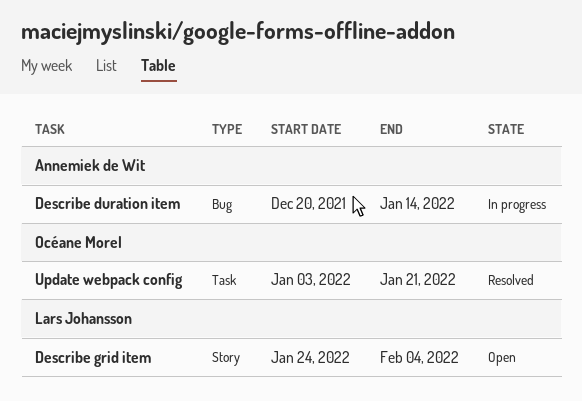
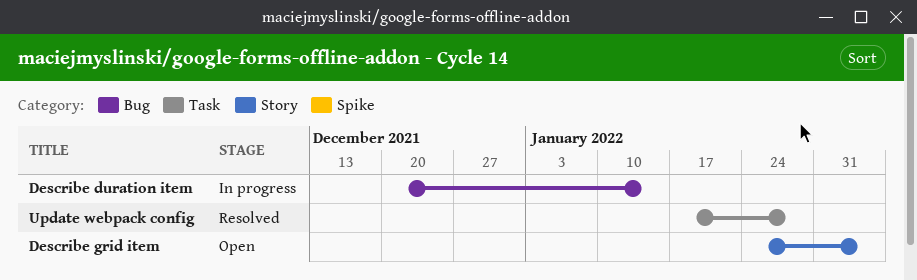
Update webpack config, start: Jan 3 -> Jan 17
Update webpack config, due: Jan 21 -> Jan 28

